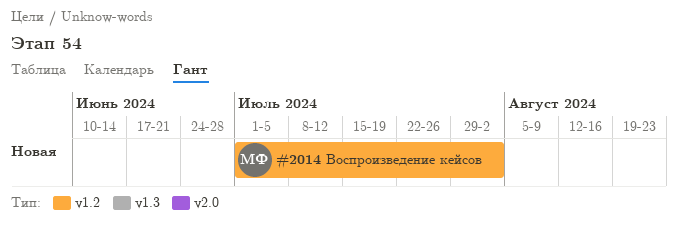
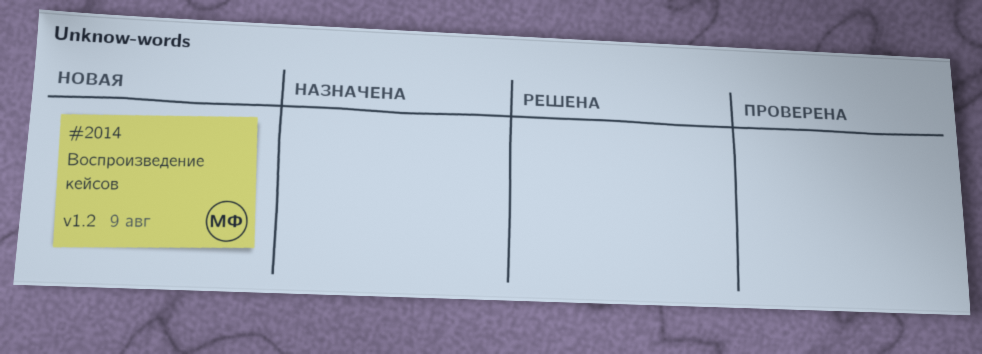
#2014, due: Aug 2 -> Aug 9

